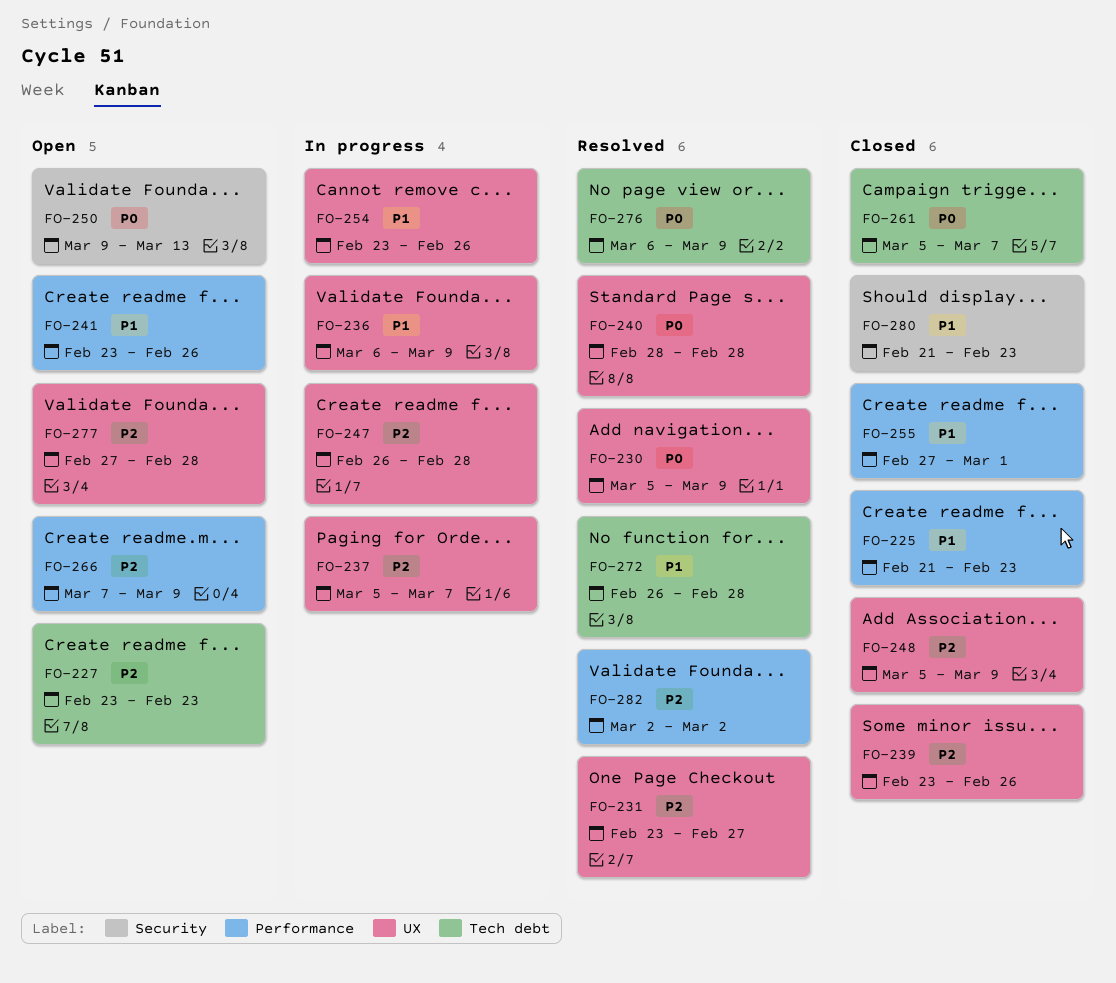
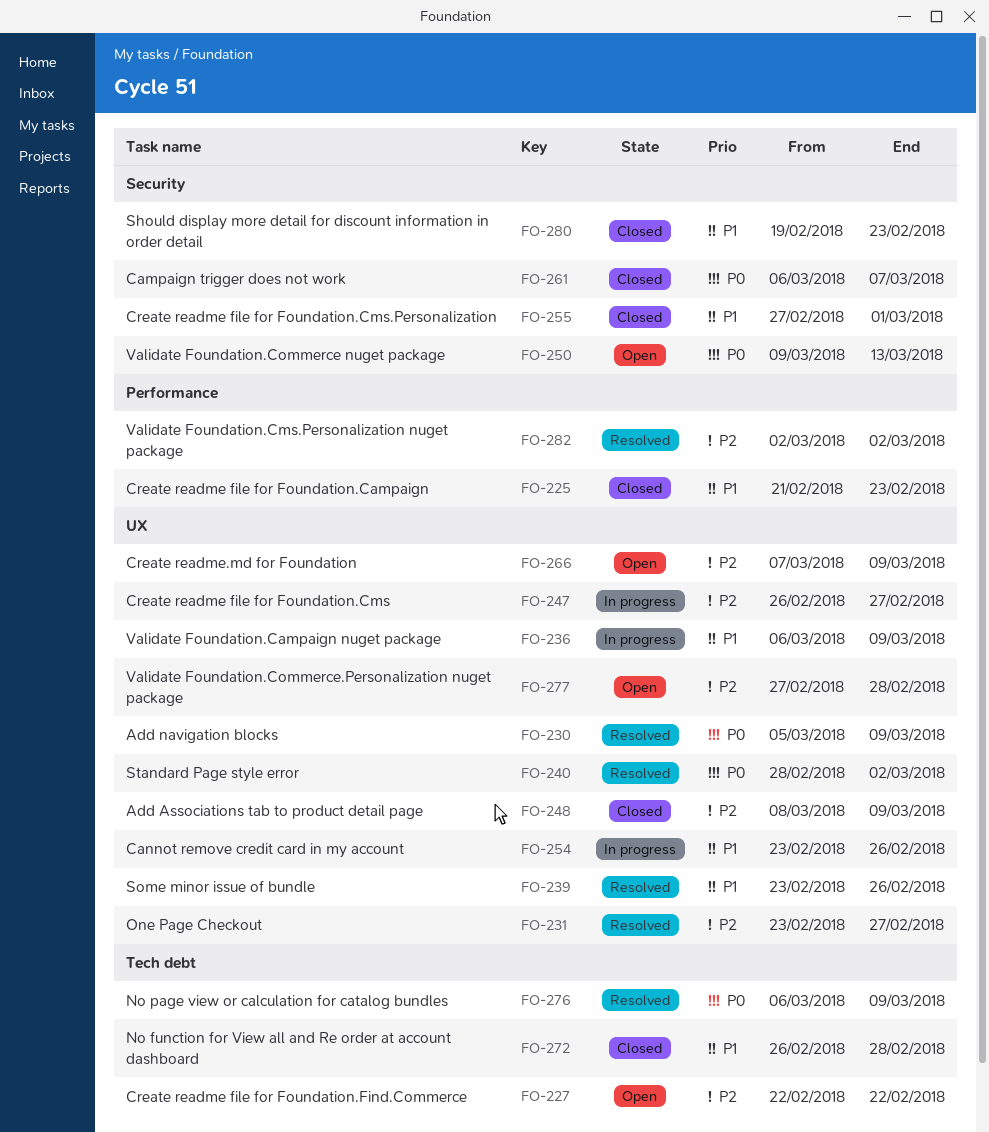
FO-227, start: Feb 23 -> Feb 22
FO-227, due: Feb 23 -> Feb 22
FO-237: present -> none
FO-239, status: Closed -> Resolved
FO-239, priority: P2 -> P1
FO-240, due: Feb 28 -> Mar 2
FO-241: present -> none
FO-247, due: Feb 28 -> Feb 27
FO-248, start: Mar 5 -> Mar 8
FO-255, label: Performance -> Security
FO-261, label: Tech debt -> Security
FO-261, start: Mar 5 -> Mar 6
FO-266, label: Performance -> UX
FO-272, status: Resolved -> Closed
FO-280, start: Feb 21 -> Feb 19

